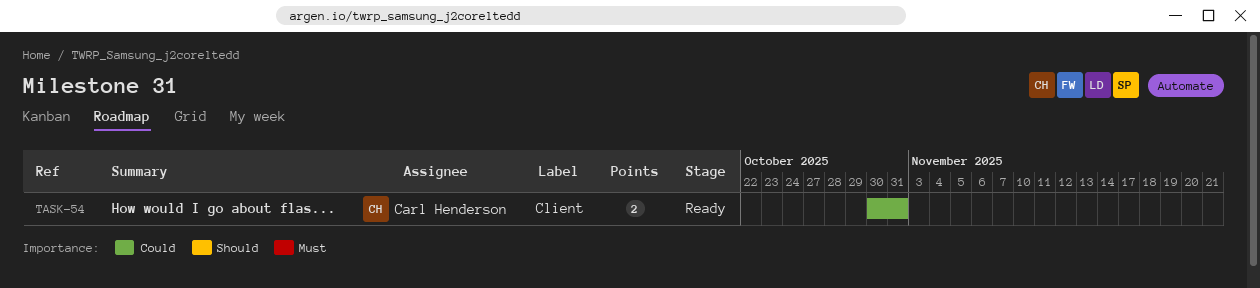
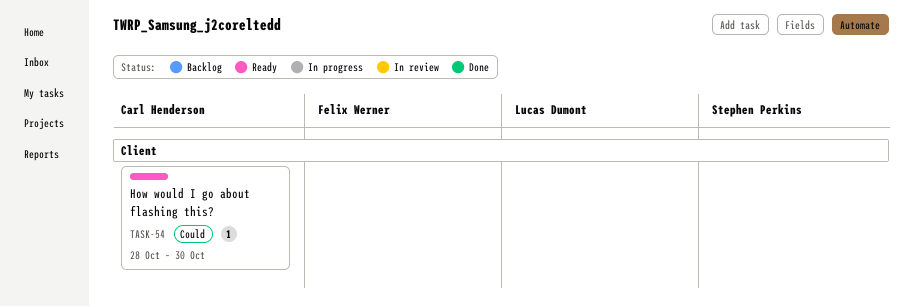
TASK-54, estimate: 2 -> 1
TASK-54, start: Oct 30 -> Oct 28
TASK-54, due: Oct 31 -> Oct 30

